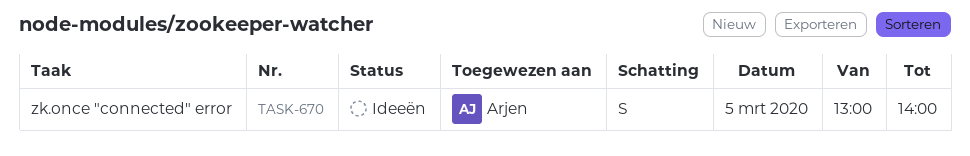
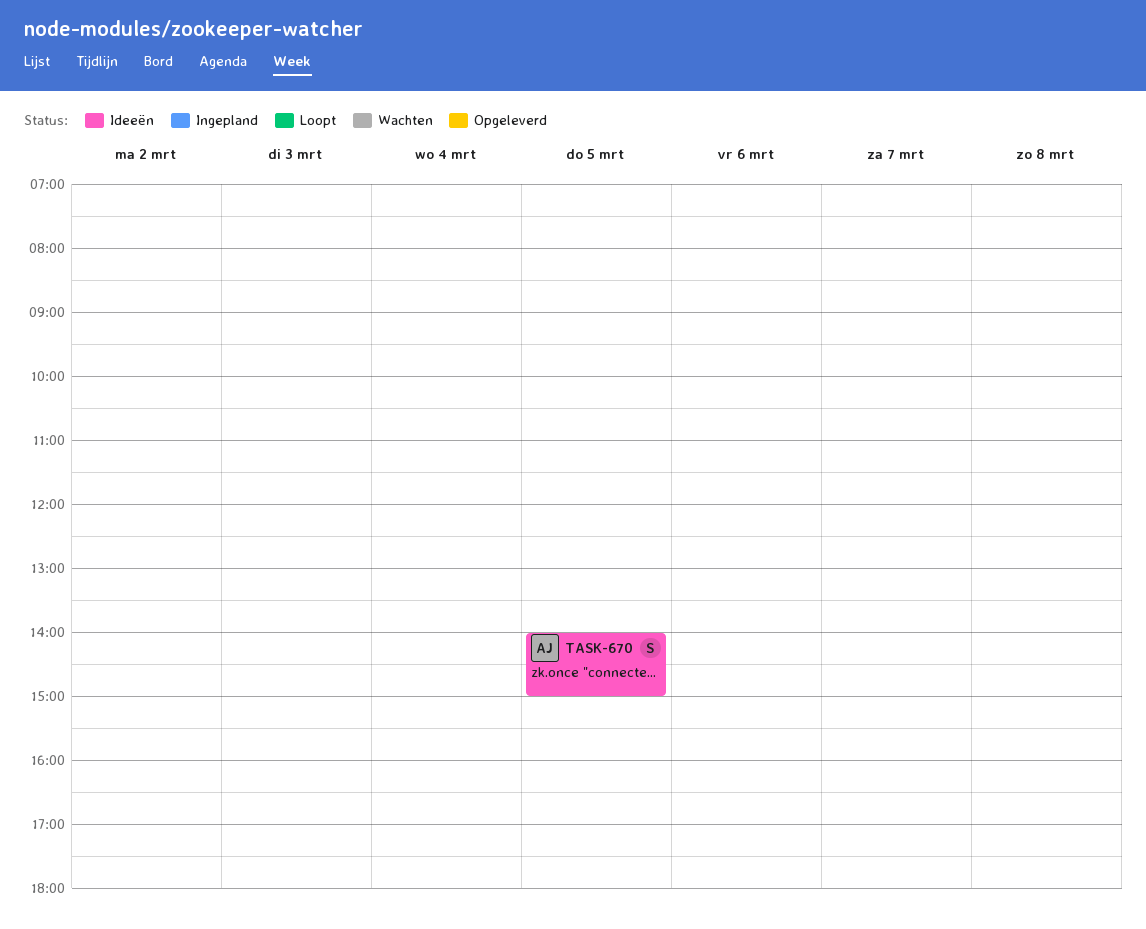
TASK-670, begins: 13:00 -> 14:00
TASK-670, ends: 14:00 -> 15:00

